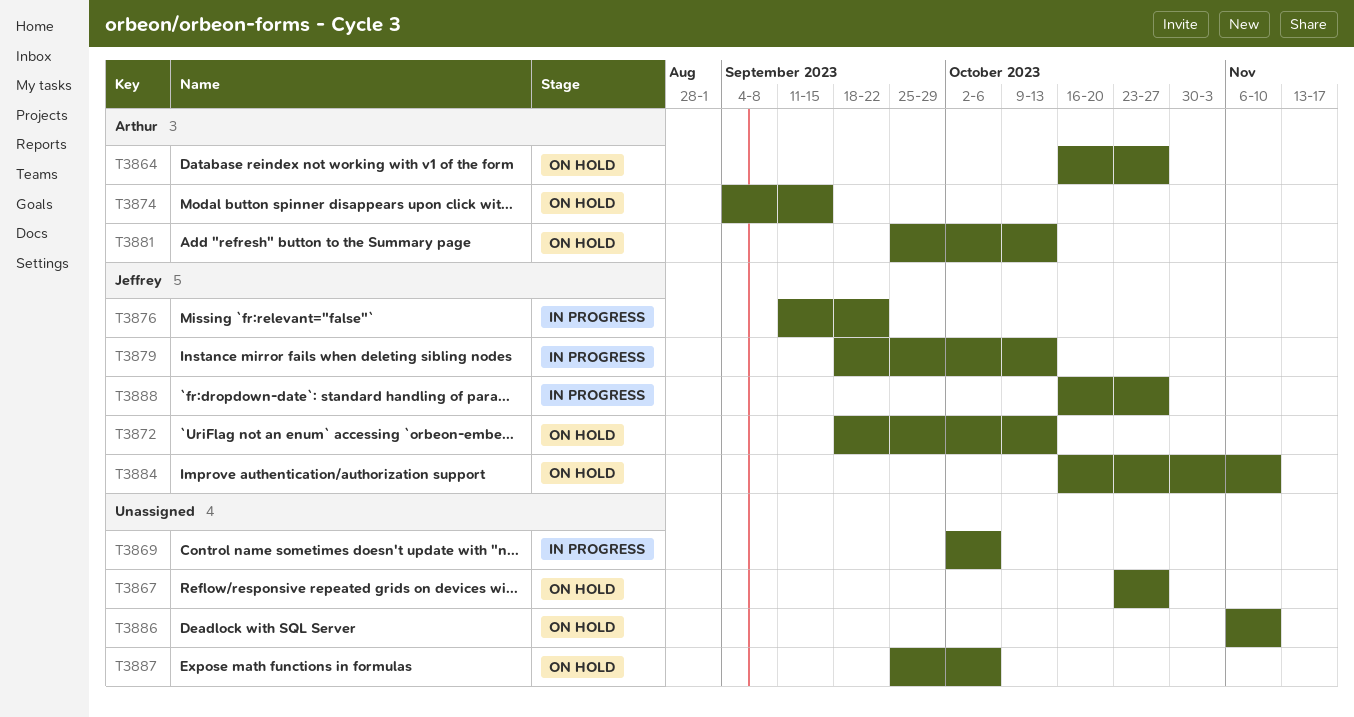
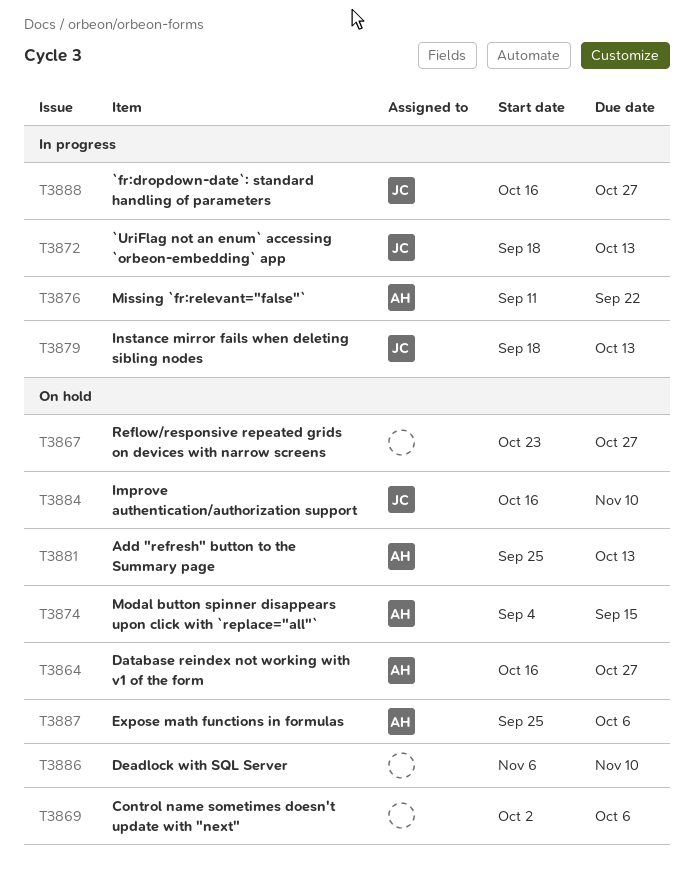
T3869, status: In progress -> On hold
T3872, status: On hold -> In progress
T3876, owner: Jeffrey -> Arthur
T3887, owner: none -> Arthur

